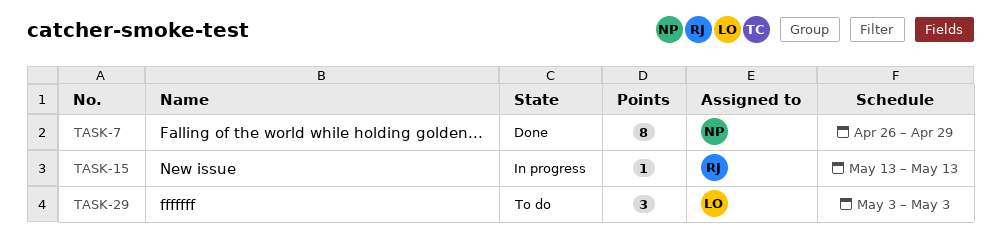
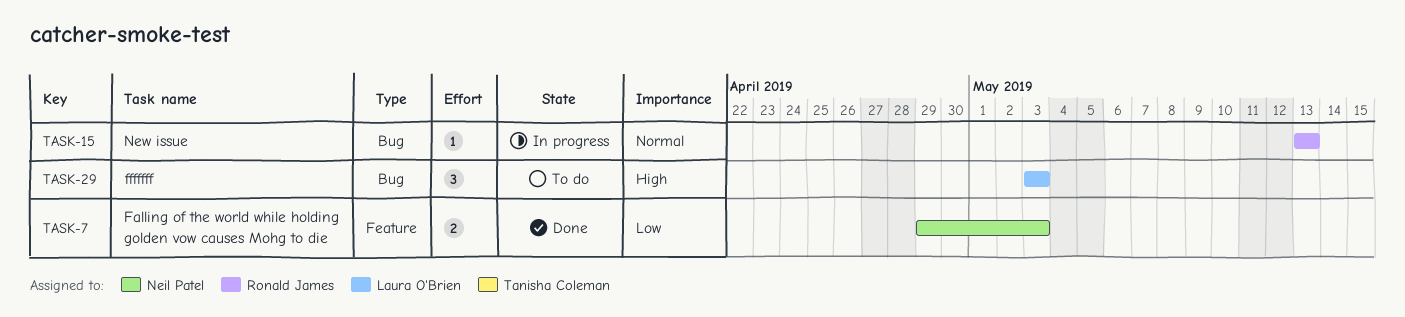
TASK-7, estimate: 8 -> 2
TASK-7, start: Apr 26 -> Apr 29
TASK-7, due: Apr 29 -> May 3

